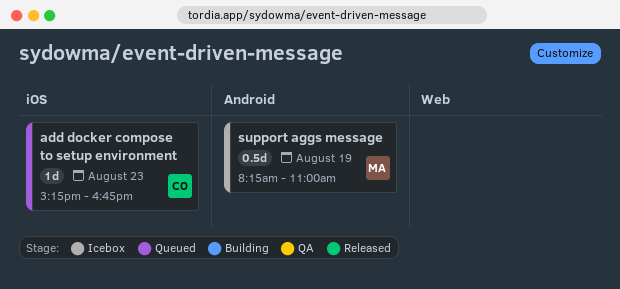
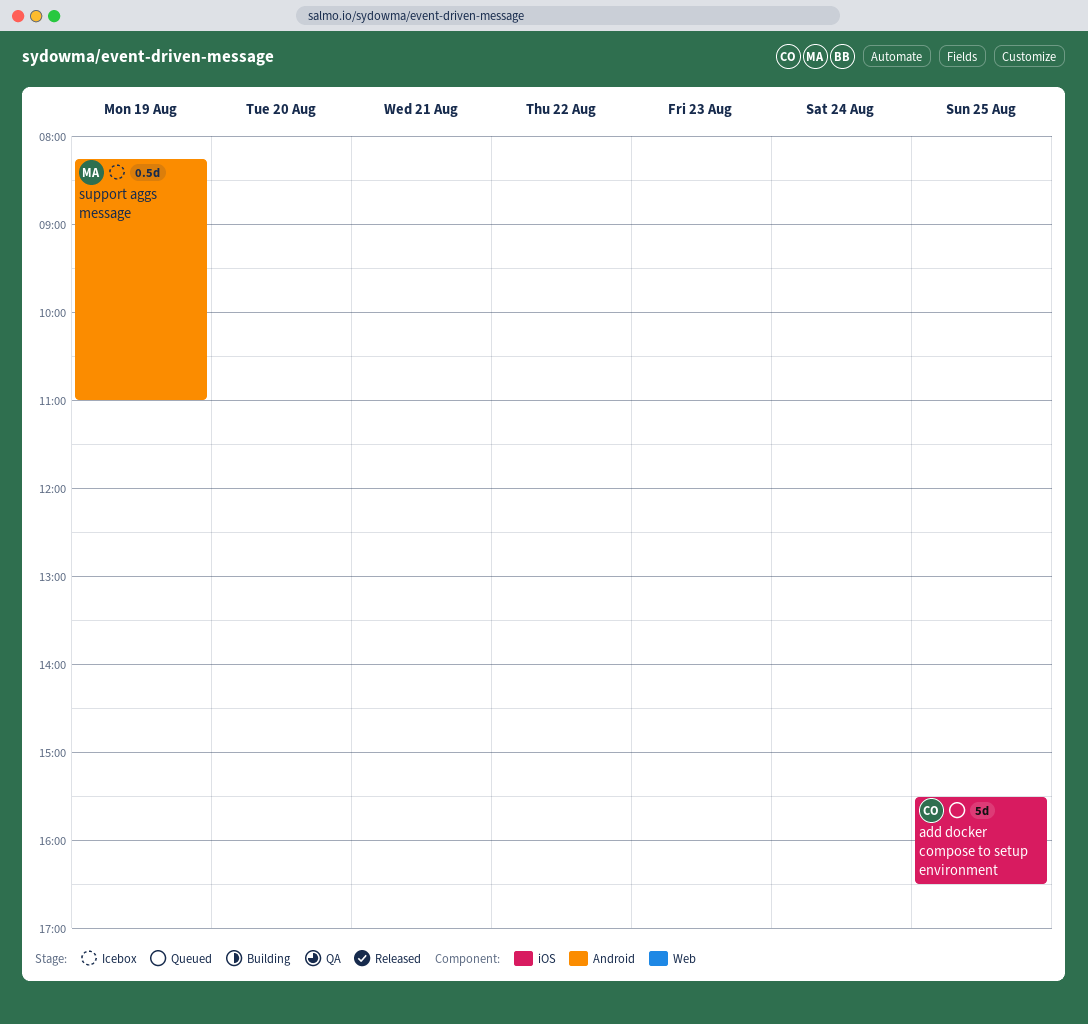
add docker compose to setup environment, estimate: 1d -> 5d
add docker compose to setup environment, day: Aug 23 -> Aug 25
add docker compose to setup environment, begins: 15:15 -> 15:30
add docker compose to setup environment, ends: 16:45 -> 16:30

